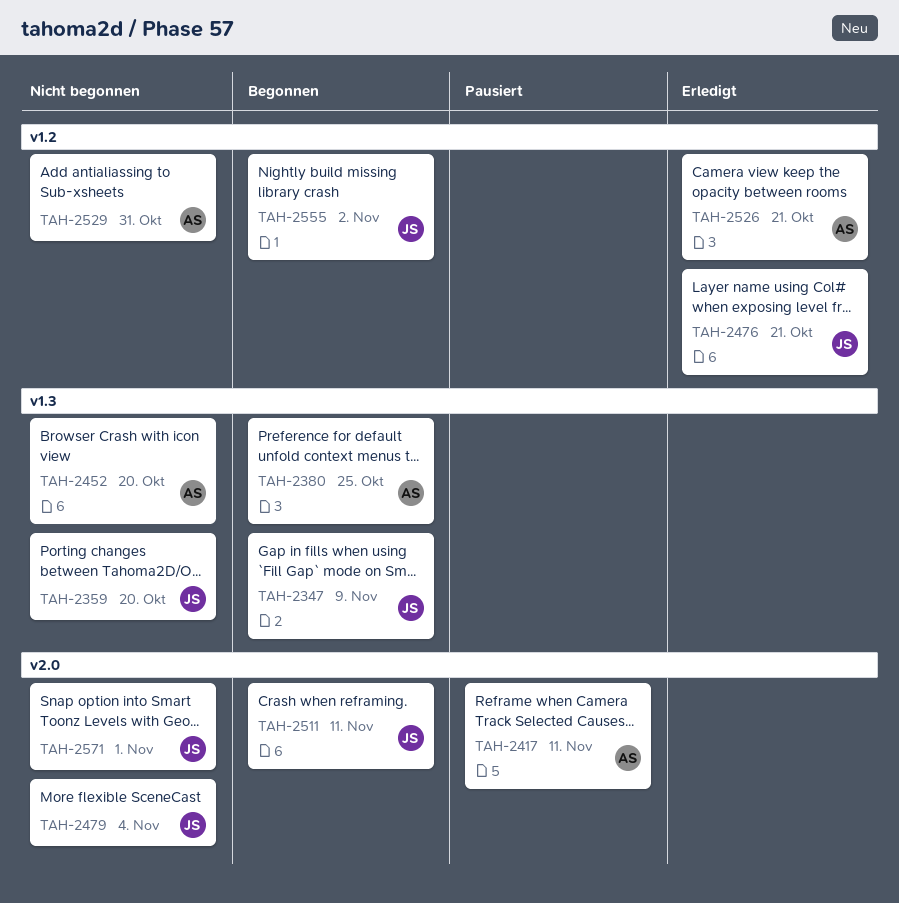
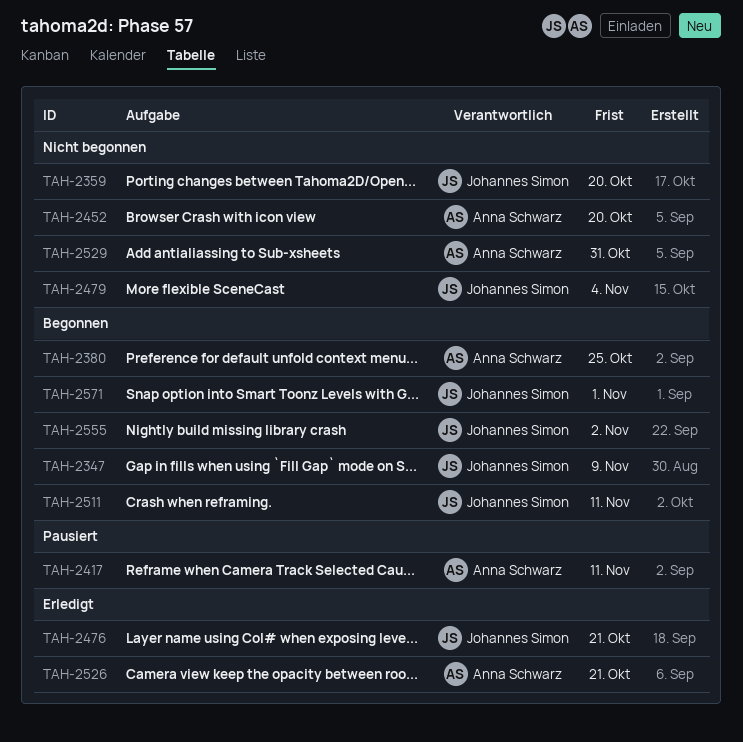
TAH-2571, status: Nicht begonnen -> Begonnen

